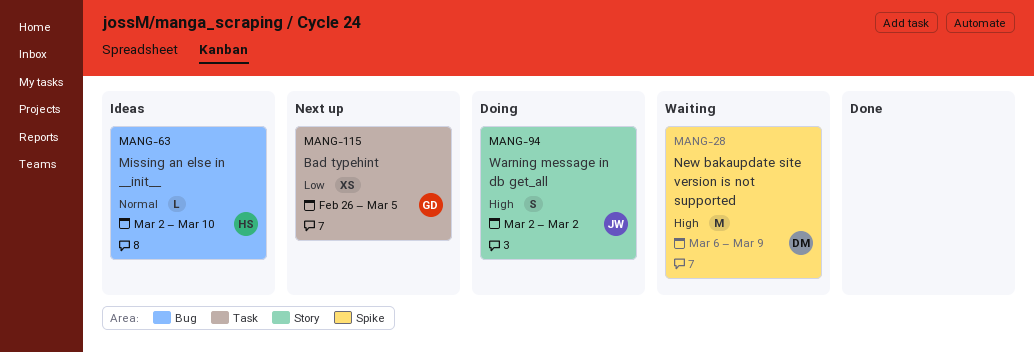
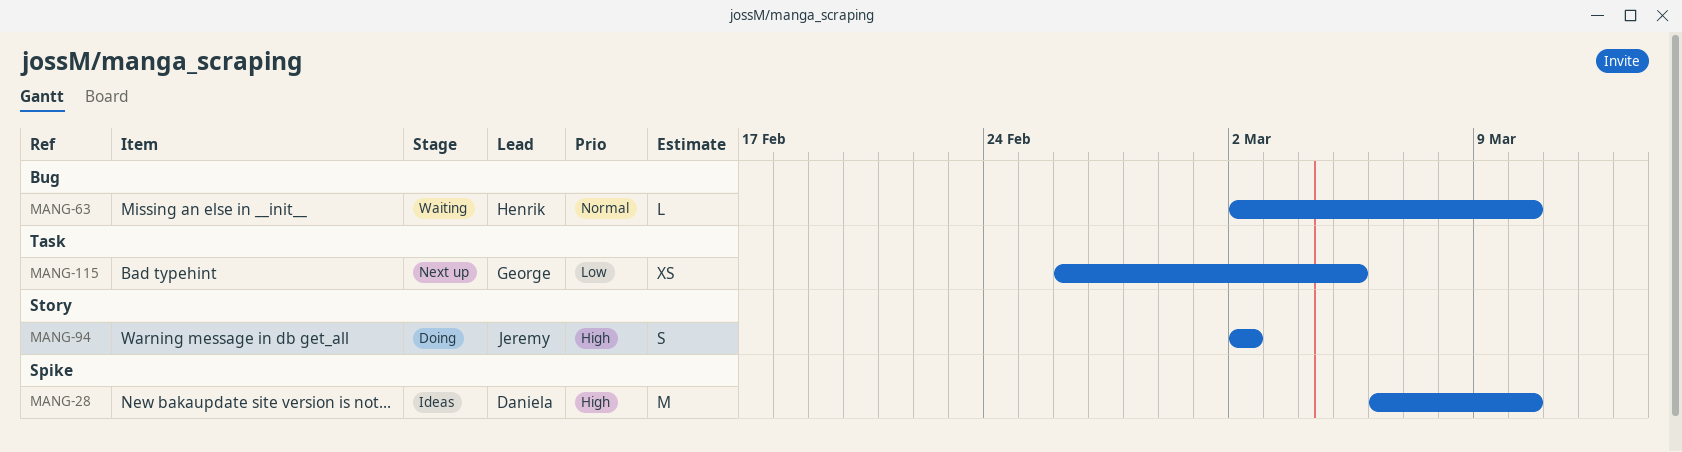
MANG-28, status: Waiting -> Ideas
MANG-28, due: Mar 9 -> Mar 10
MANG-63, status: Ideas -> Waiting

